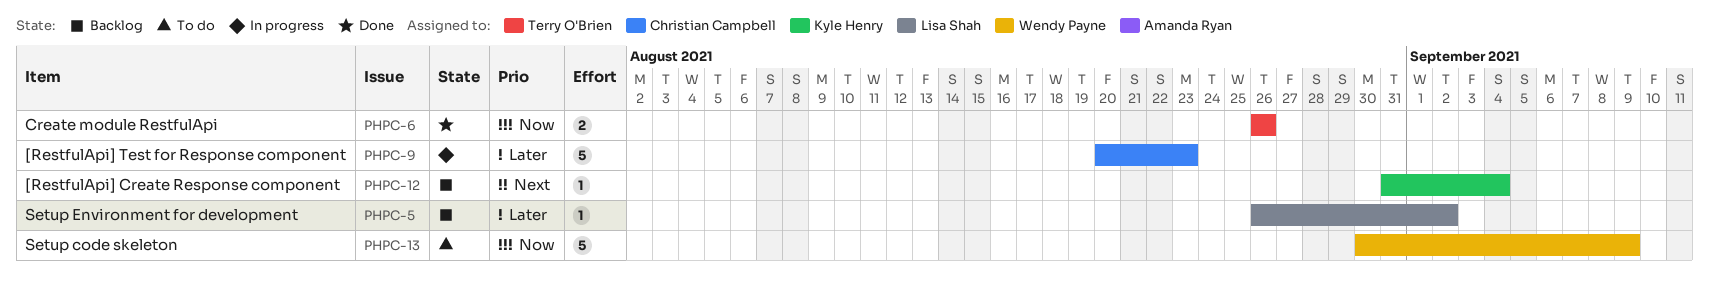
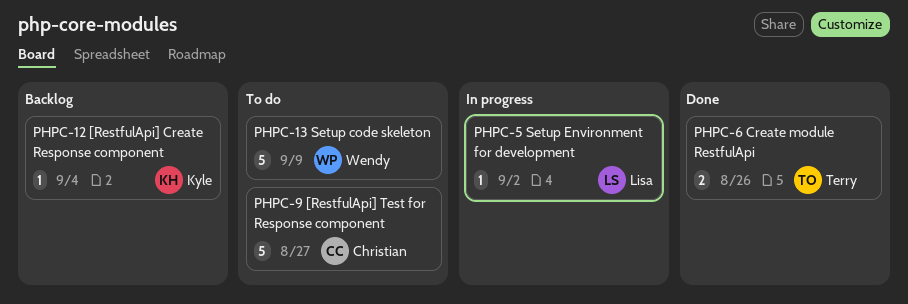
PHPC-5, status: Backlog -> In progress
PHPC-9, status: In progress -> To do
PHPC-9, due: Aug 23 -> Aug 27

